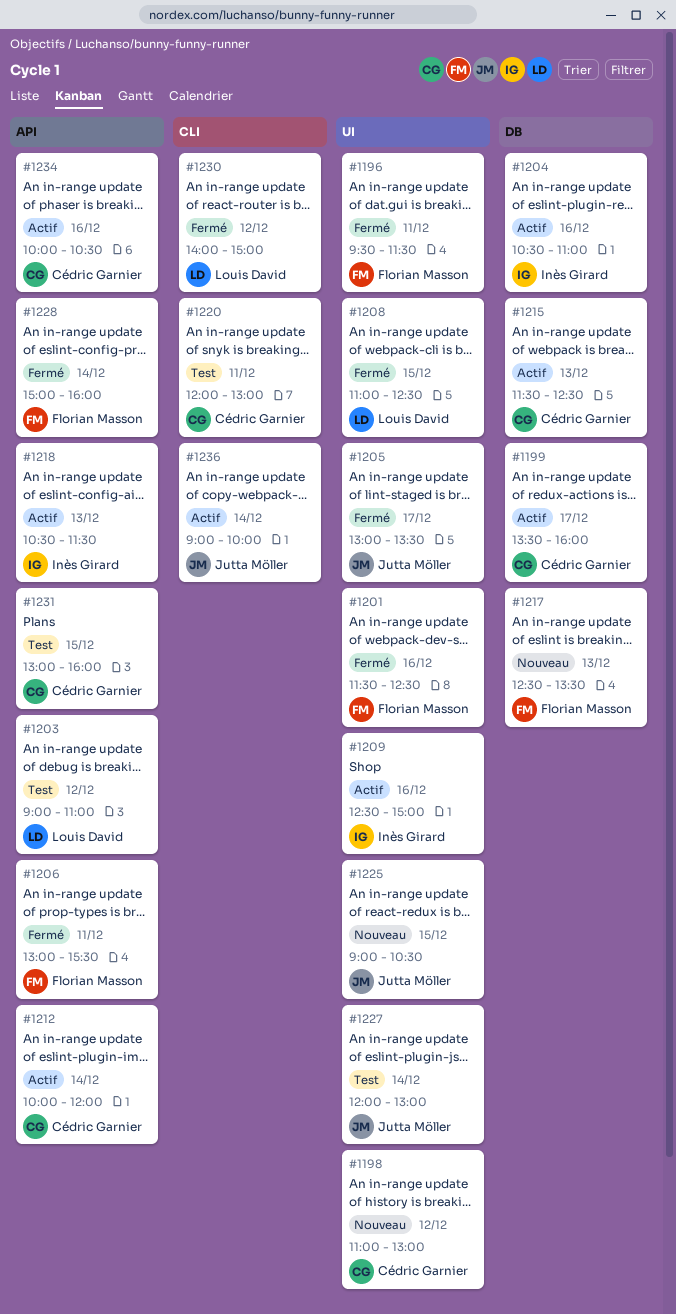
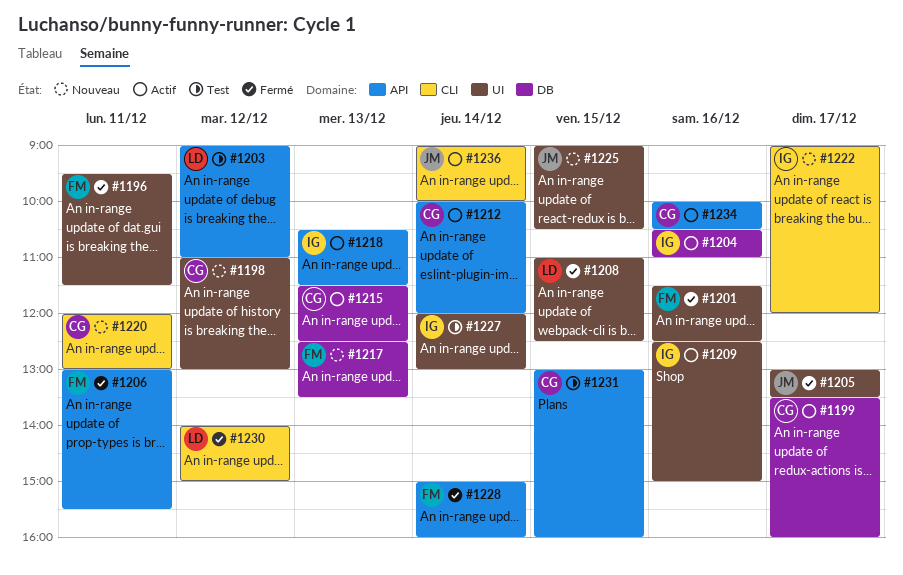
#1220, status: Test -> Nouveau
#1222: none -> present
#1227, owner: Jutta Möller -> Inès Girard

